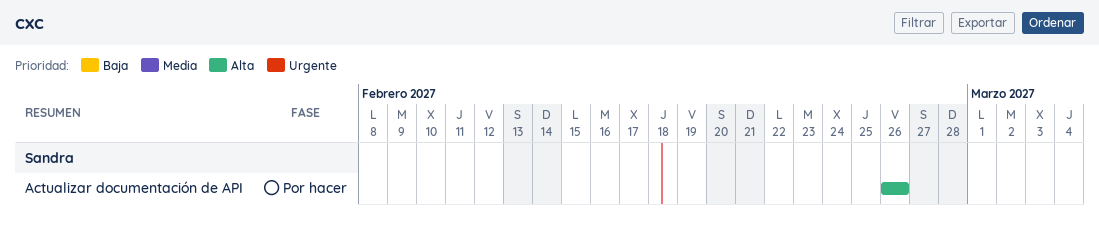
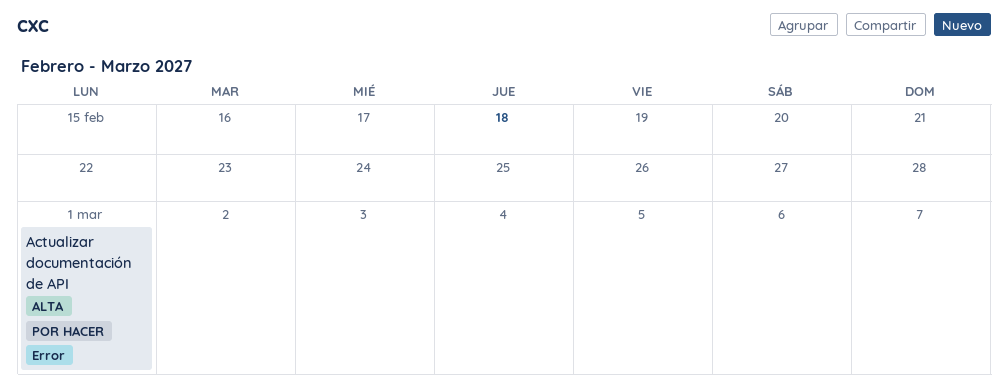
Actualizar documentación de API, due: Feb 26 -> Mar 1

